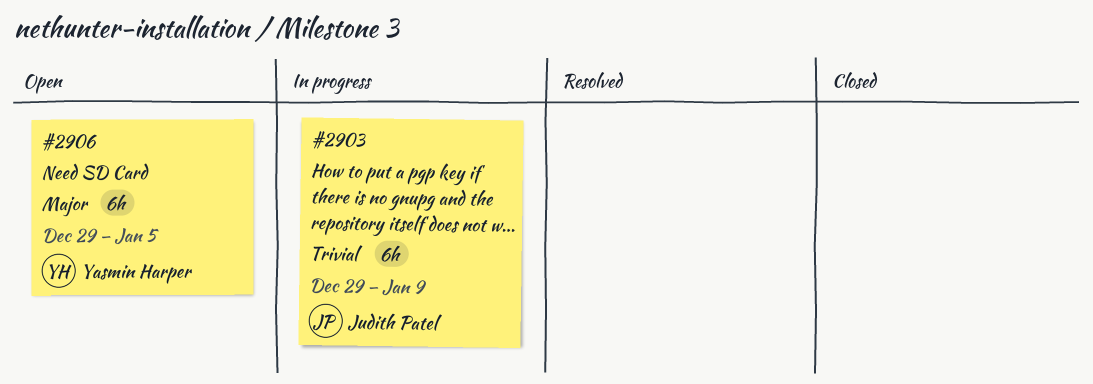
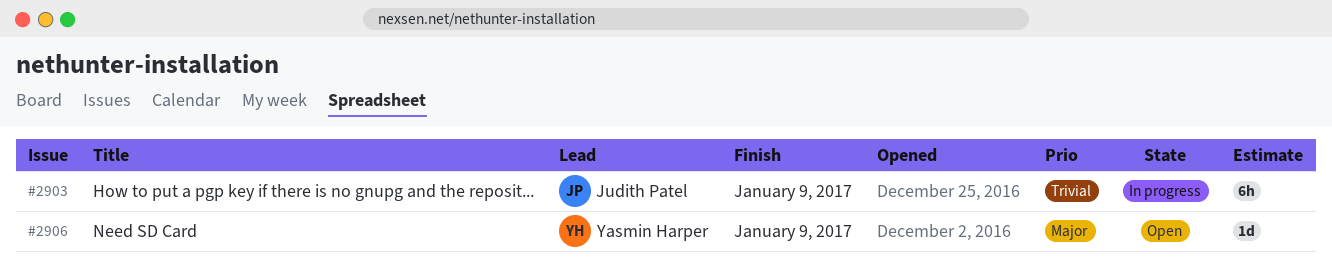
#2906, estimate: 6h -> 1d
#2906, due: Jan 5 -> Jan 9

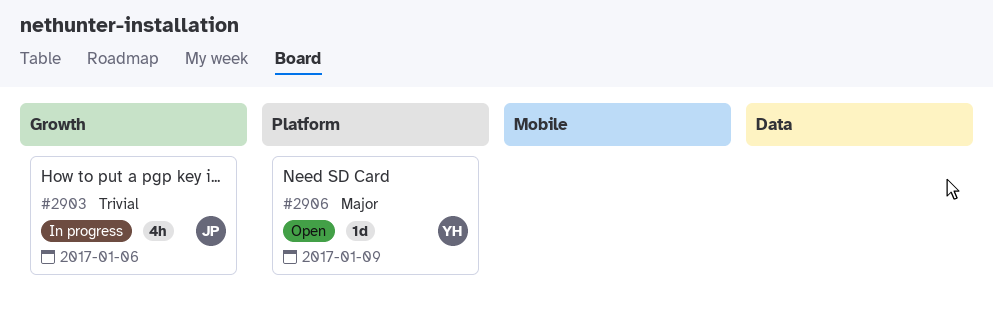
#2903, estimate: 6h -> 4h
#2903, due: Jan 9 -> Jan 6

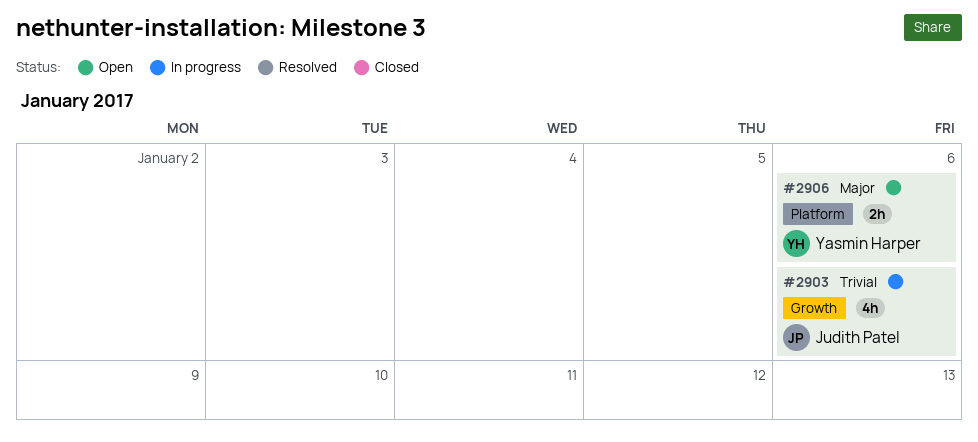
#2906, estimate: 1d -> 2h
#2906, due: Jan 9 -> Jan 6

